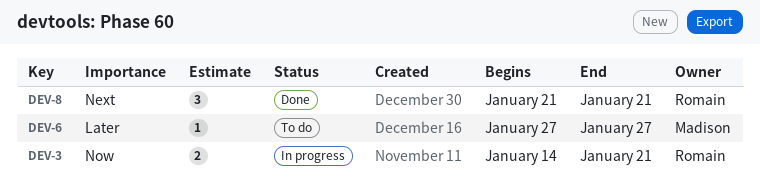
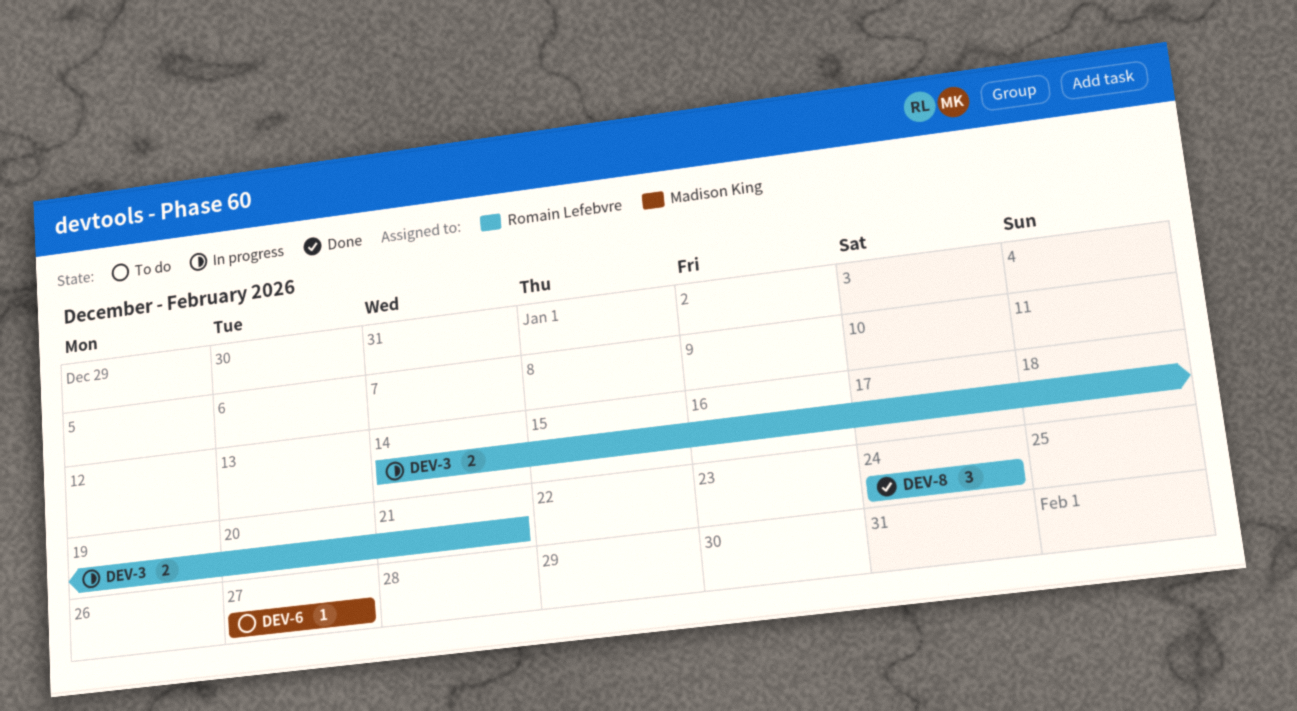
DEV-8, start: Jan 21 -> Jan 24
DEV-8, due: Jan 21 -> Jan 24

